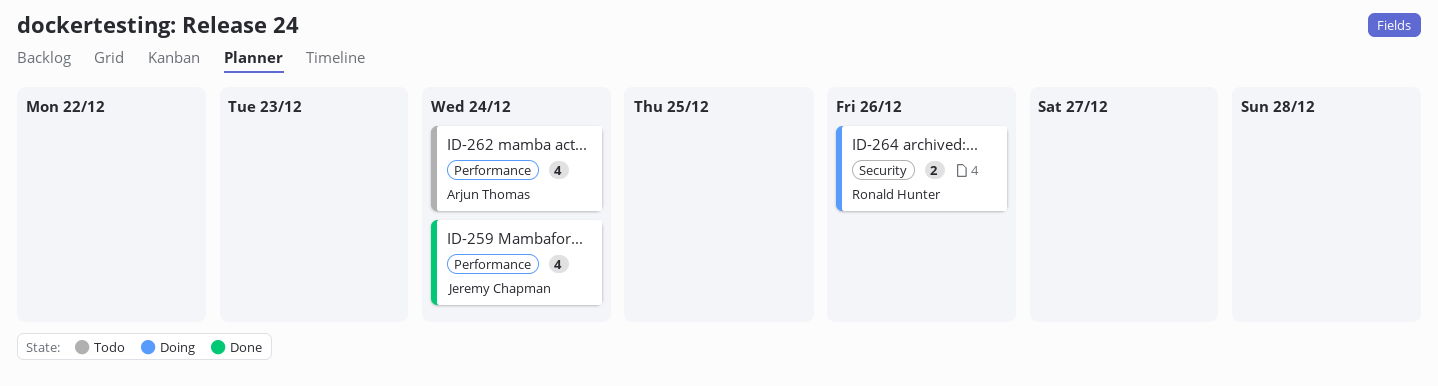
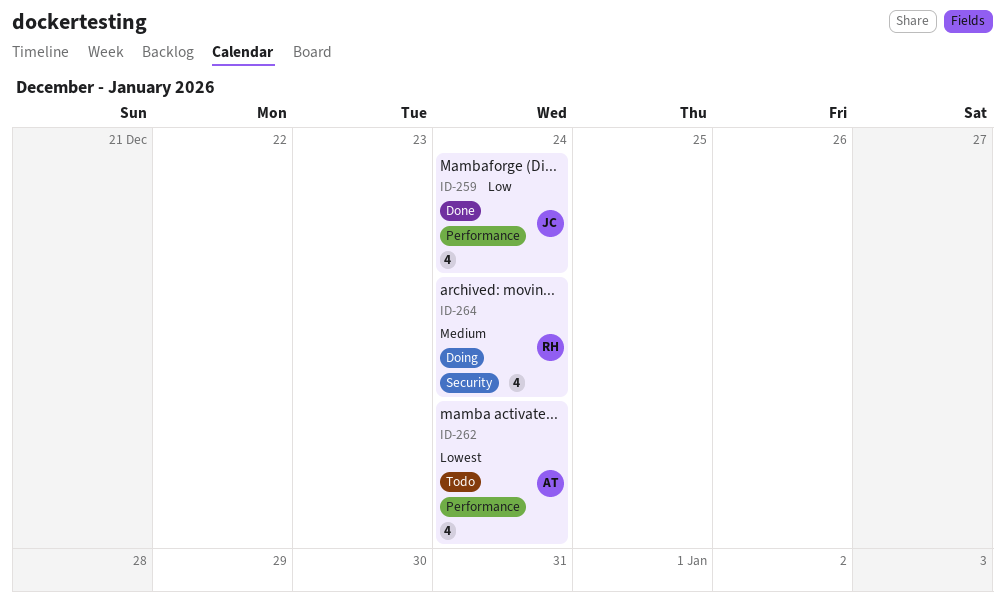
ID-264, estimate: 2 -> 4
ID-264, due: Dec 26 -> Dec 24

